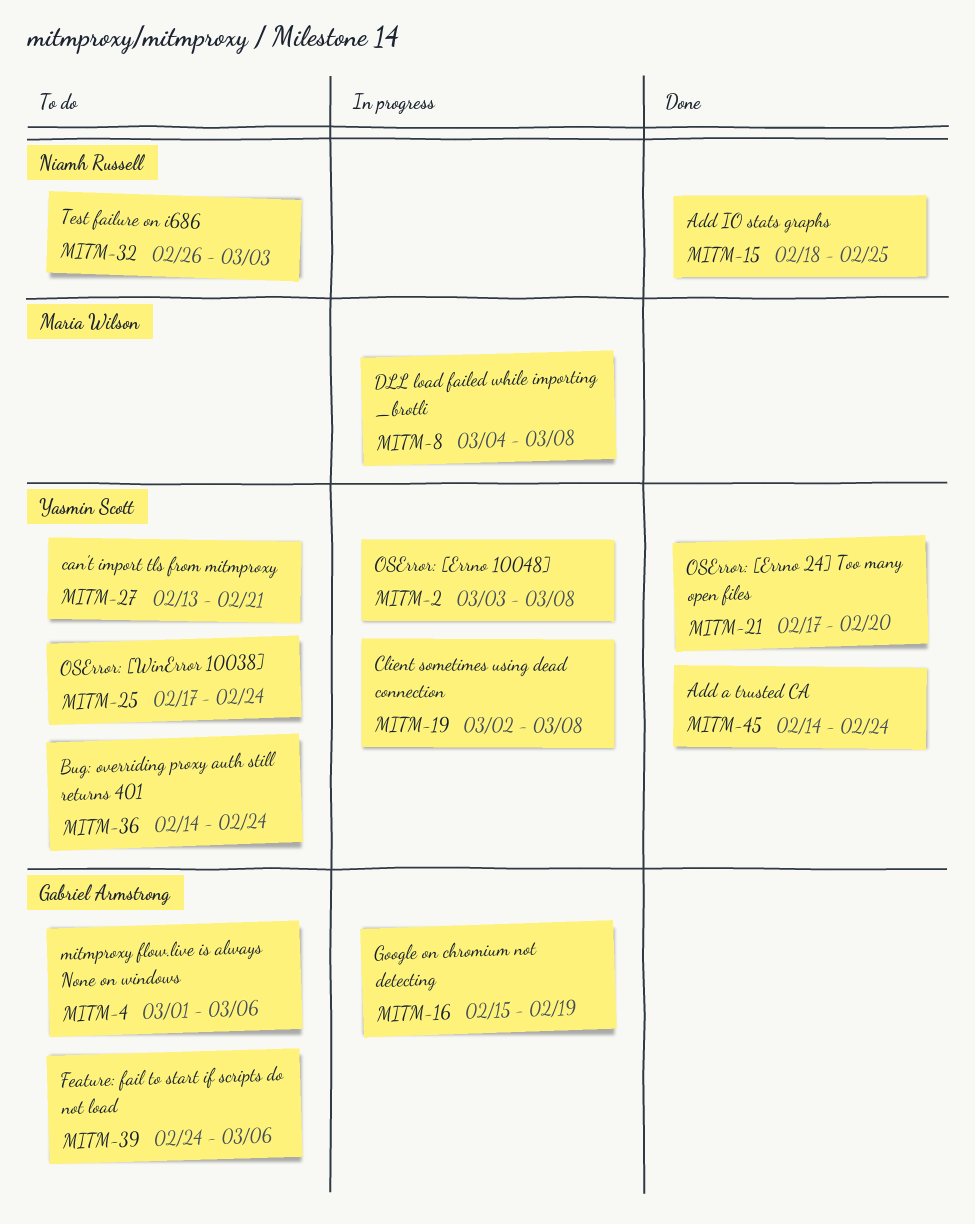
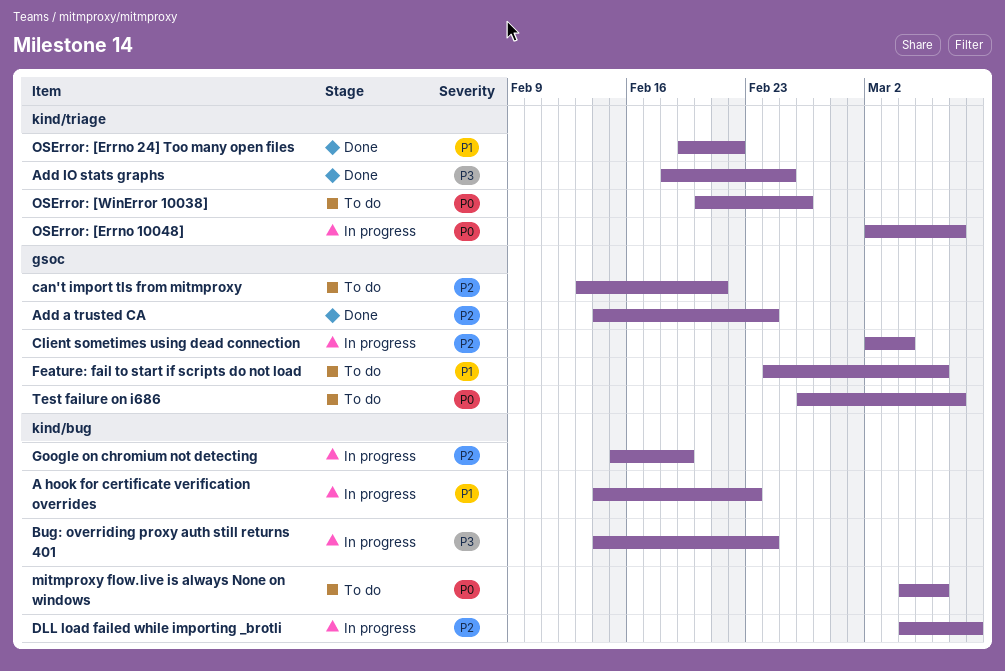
A hook for certificate verification overrides: none -> present
Bug: overriding proxy auth still returns 401, status: To do -> In progress
Client sometimes using dead connection, due: Mar 8 -> Mar 4
mitmproxy flow.live is always None on windows, start: Mar 1 -> Mar 4
OSError: [Errno 10048], start: Mar 3 -> Mar 2
OSError: [Errno 10048], due: Mar 8 -> Mar 7
OSError: [Errno 24] Too many open files, start: Feb 17 -> Feb 19
OSError: [Errno 24] Too many open files, due: Feb 20 -> Feb 22
OSError: [WinError 10038], start: Feb 17 -> Feb 20
OSError: [WinError 10038], due: Feb 24 -> Feb 26
Test failure on i686, due: Mar 3 -> Mar 7

